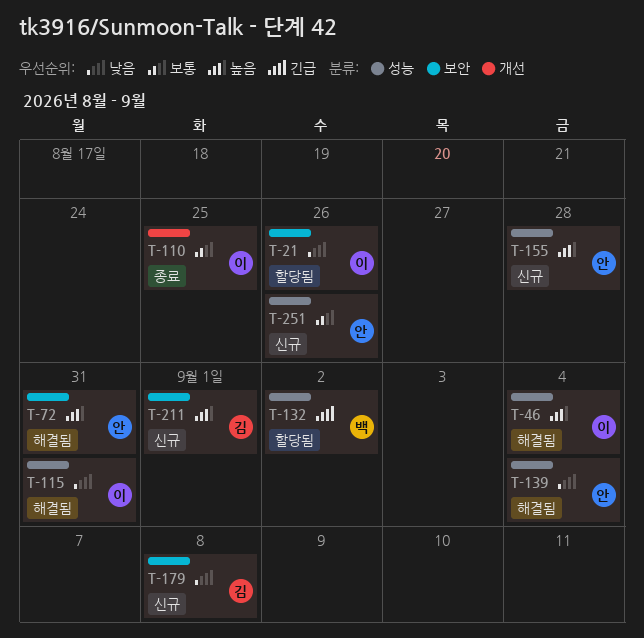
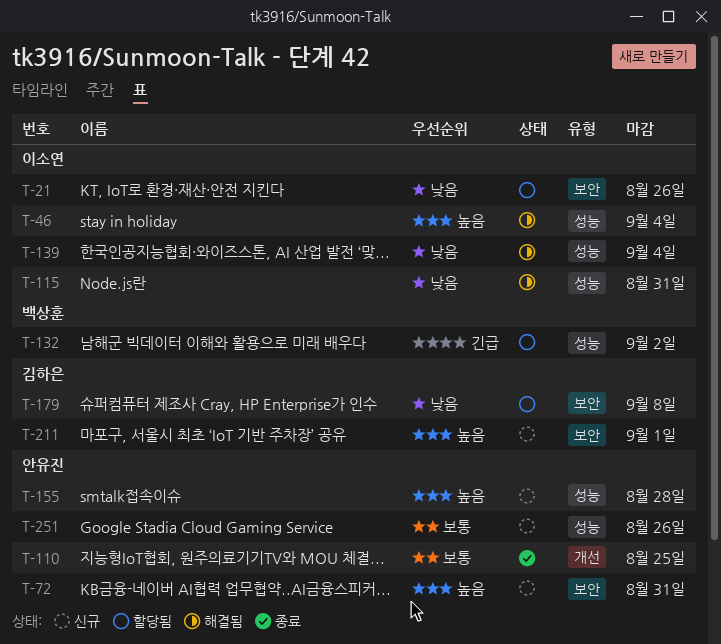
T-72, status: 해결됨 -> 신규
T-110, owner: 이소연 -> 안유진
T-139, owner: 안유진 -> 이소연
T-179, status: 신규 -> 할당됨

